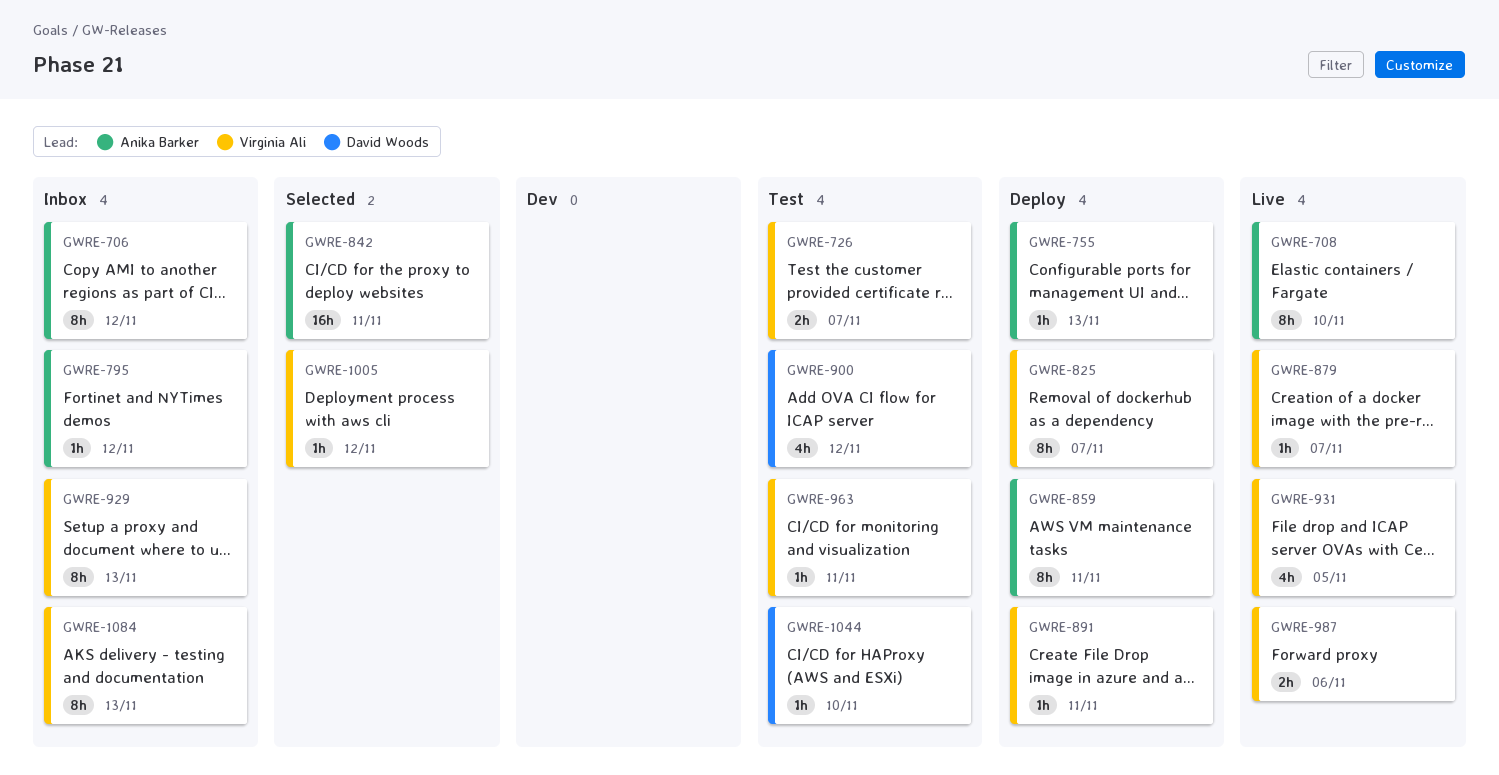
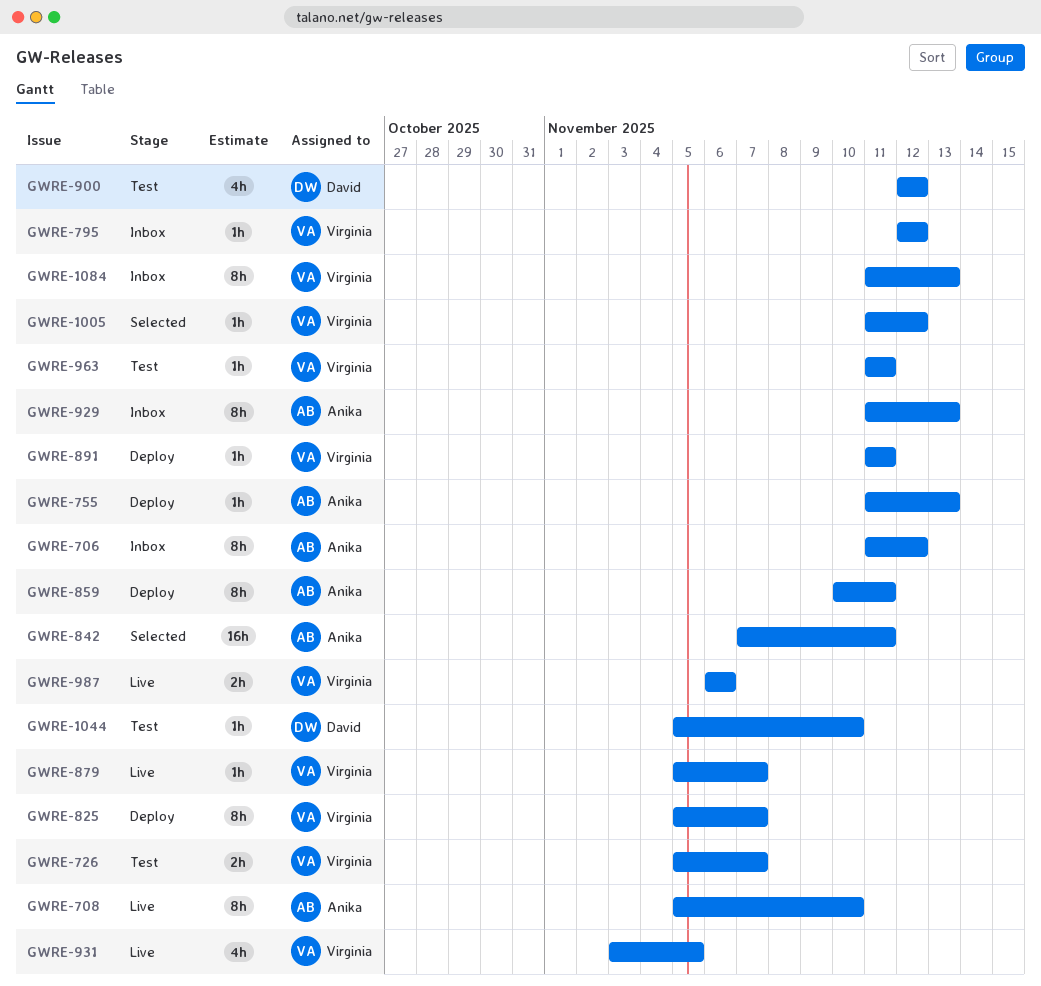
GWRE-795, owner: Anika Barker -> Virginia Ali
GWRE-929, owner: Virginia Ali -> Anika Barker

